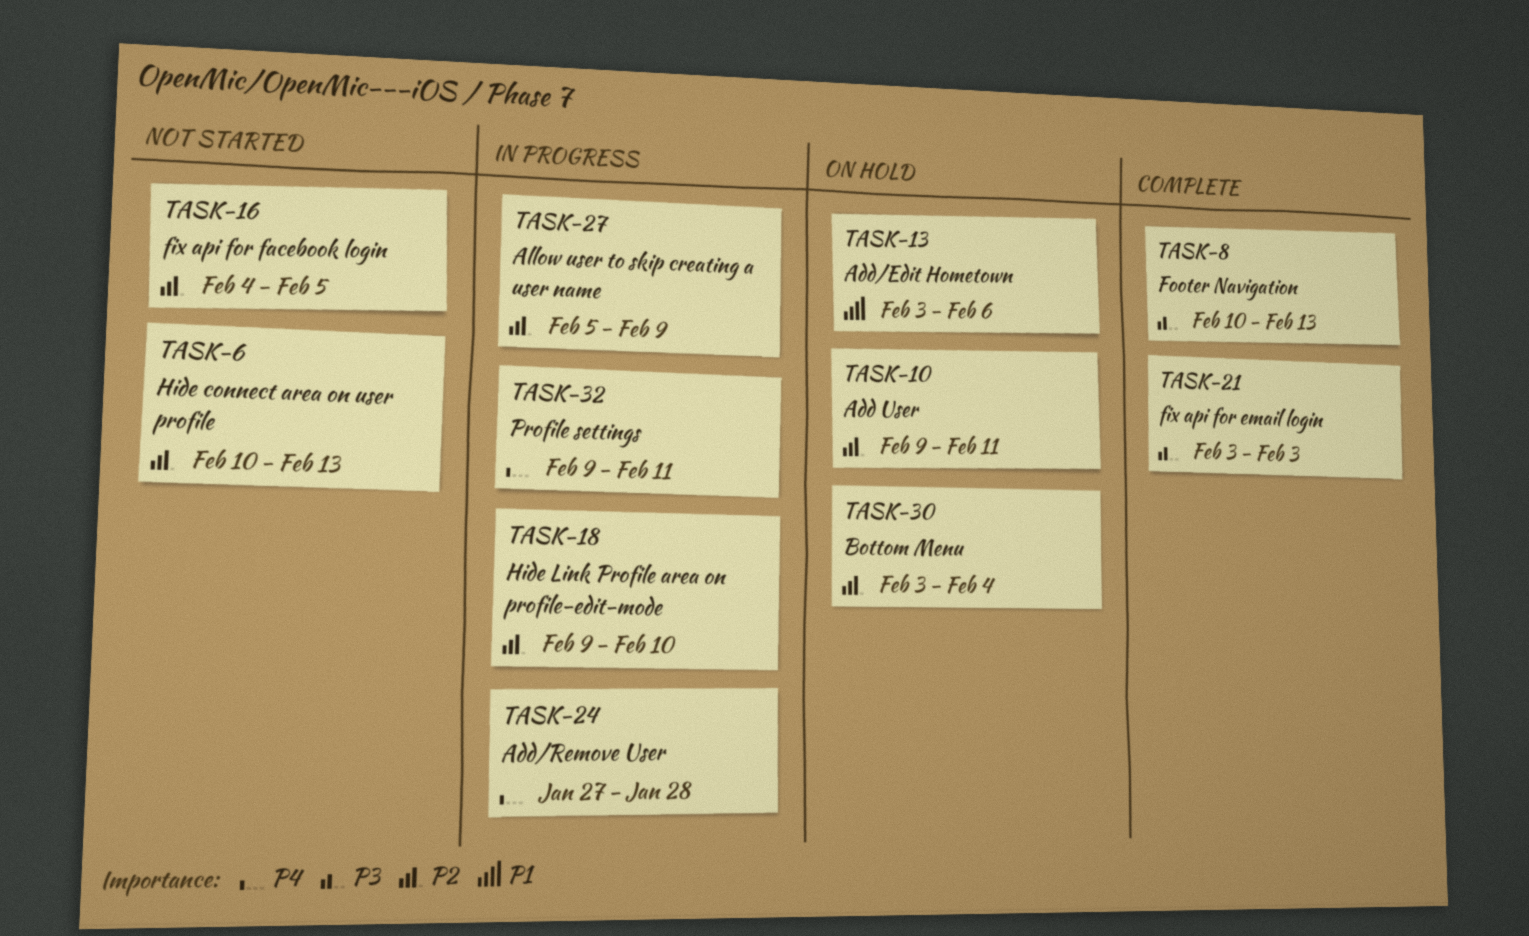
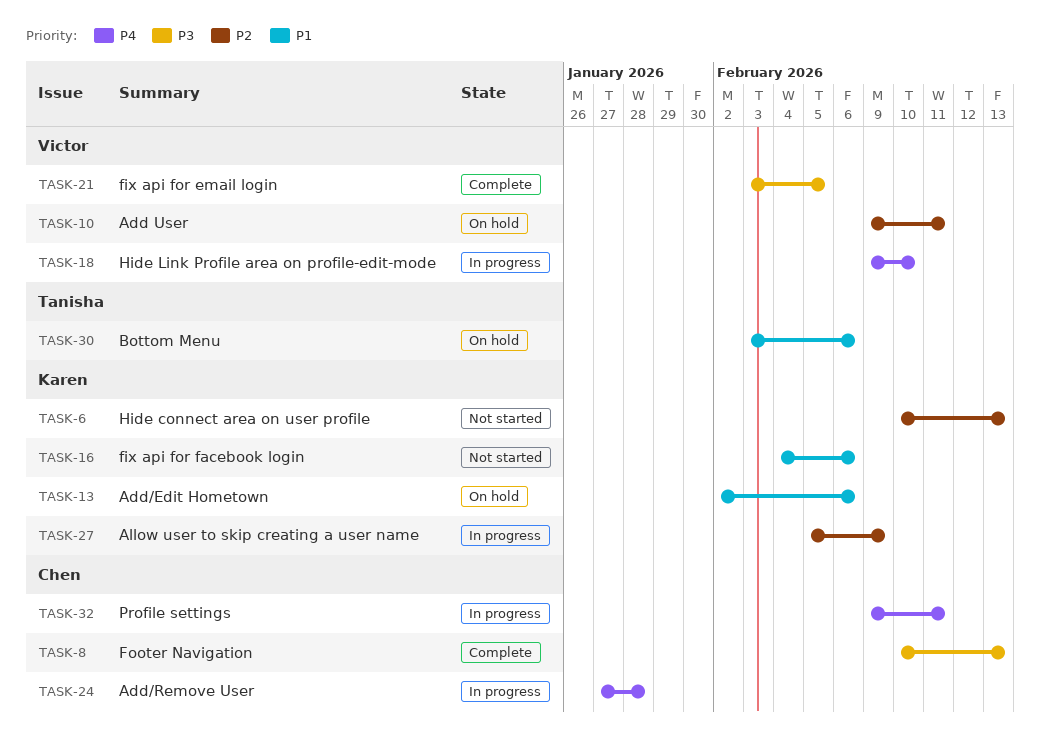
TASK-13, start: Feb 3 -> Feb 2
TASK-16, priority: P2 -> P1
TASK-16, due: Feb 5 -> Feb 6
TASK-18, priority: P2 -> P4
TASK-21, due: Feb 3 -> Feb 5
TASK-30, priority: P2 -> P1
TASK-30, due: Feb 4 -> Feb 6

